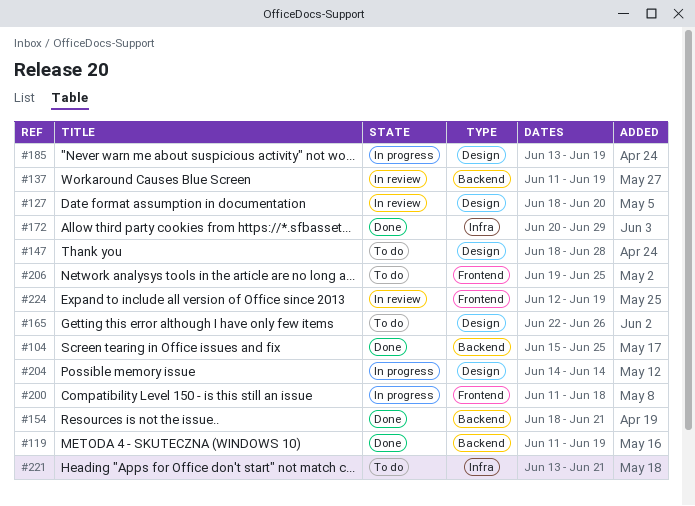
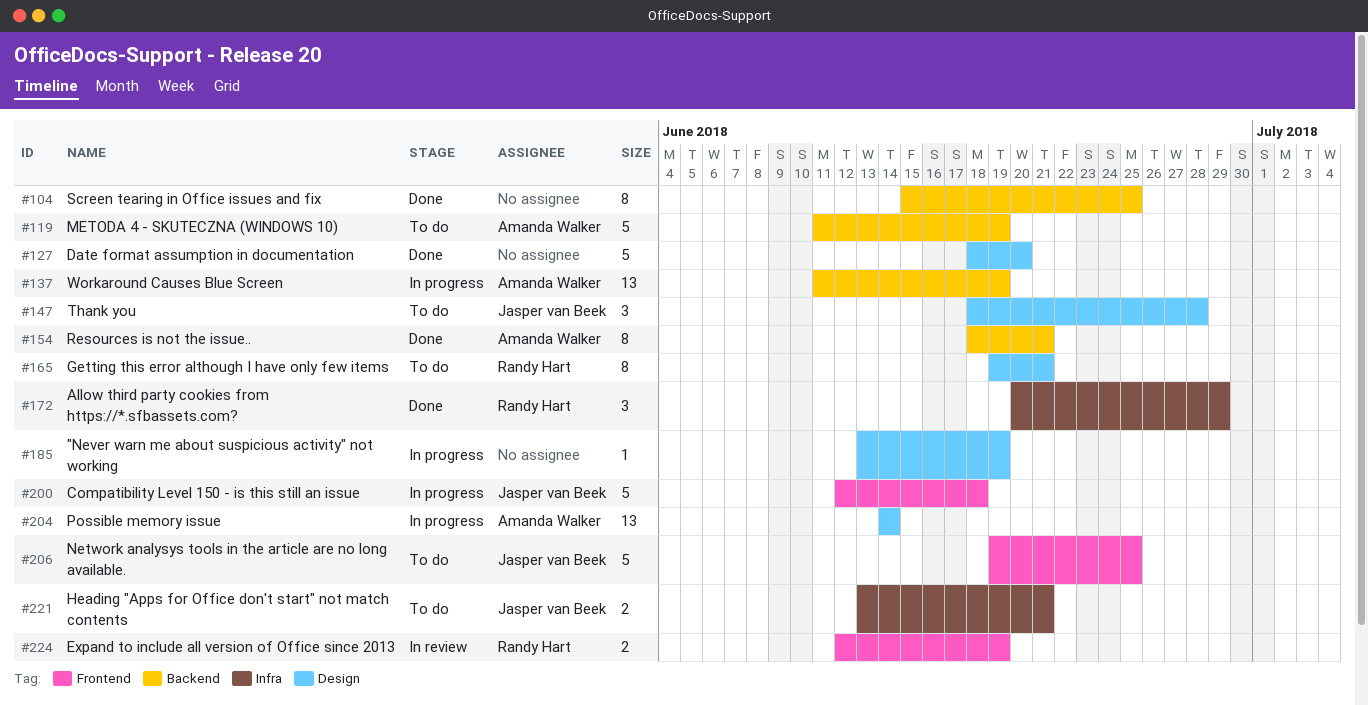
#119, status: Done -> To do
#127, status: In review -> Done
#137, status: In review -> In progress
#165, start: Jun 22 -> Jun 19
#165, due: Jun 26 -> Jun 21
#200, start: Jun 11 -> Jun 12

